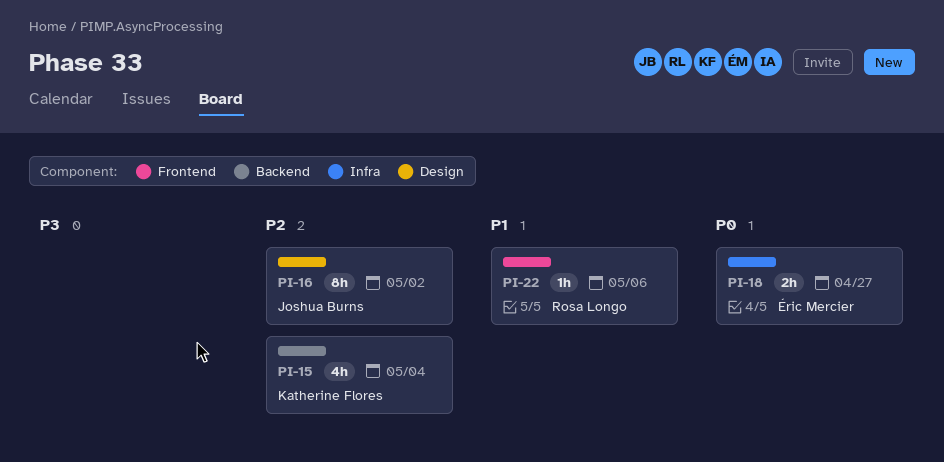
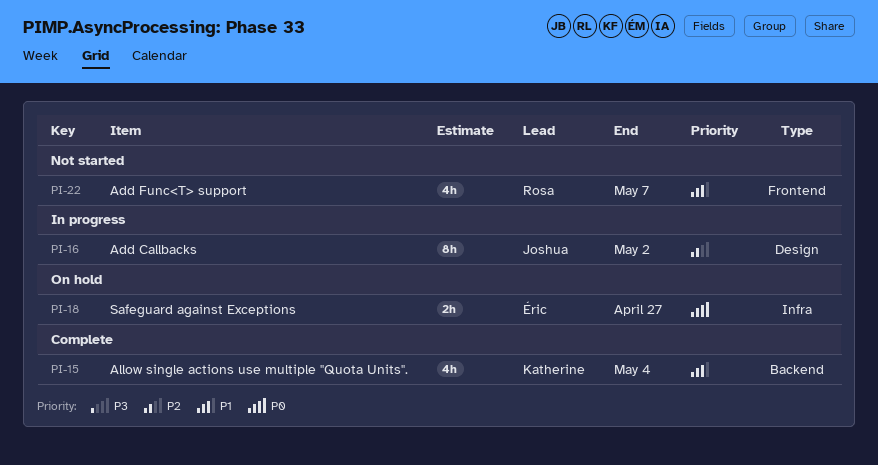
PI-15, priority: P2 -> P1
PI-22, estimate: 1h -> 4h
PI-22, due: May 6 -> May 7

